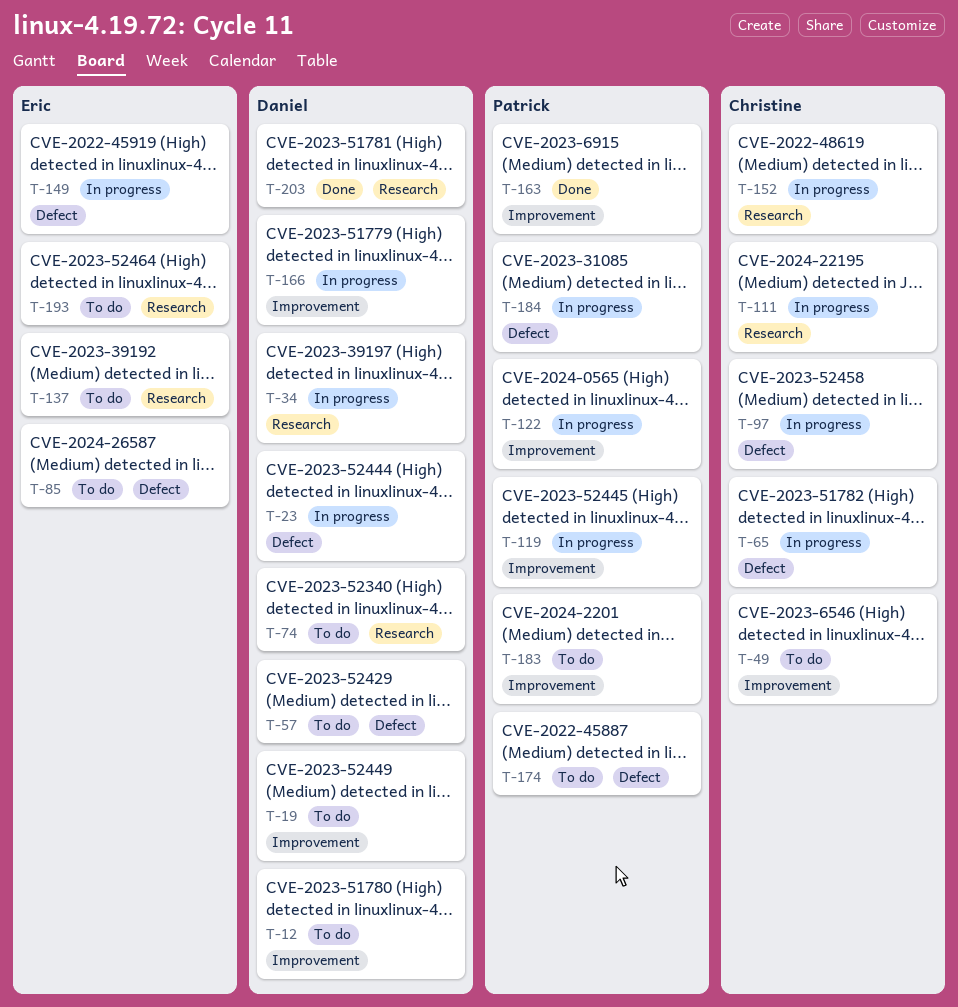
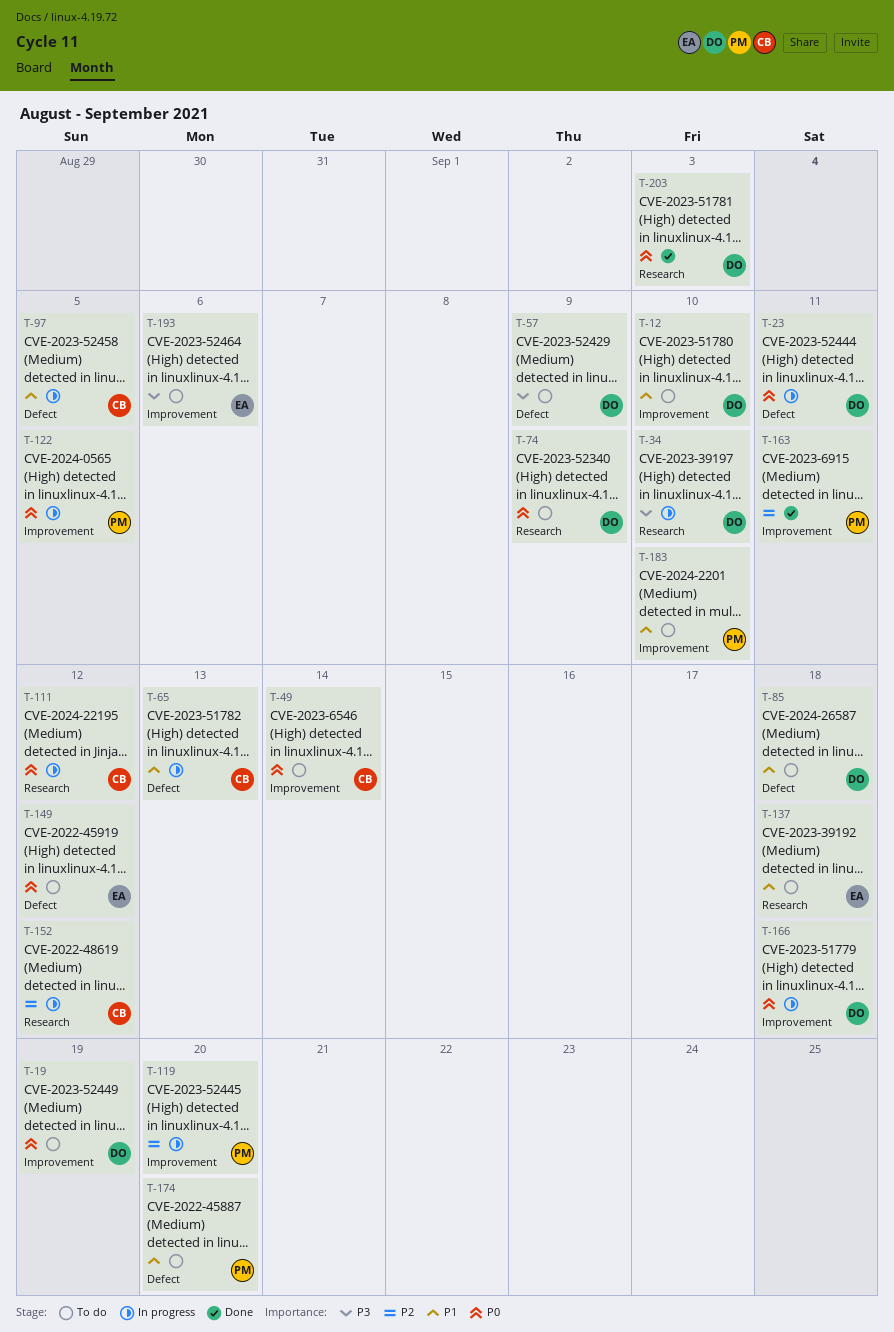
T-85, owner: Eric -> Daniel
T-149, status: In progress -> To do
T-184: present -> none
T-193, label: Research -> Improvement

